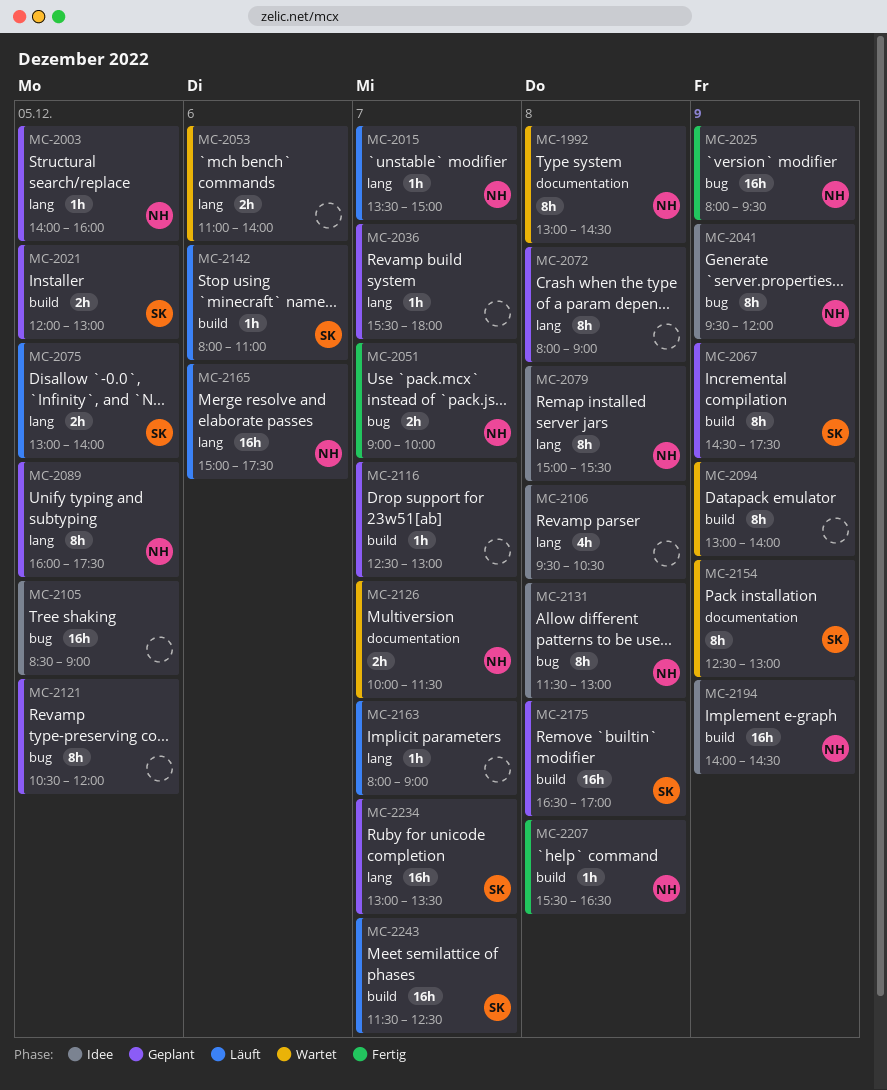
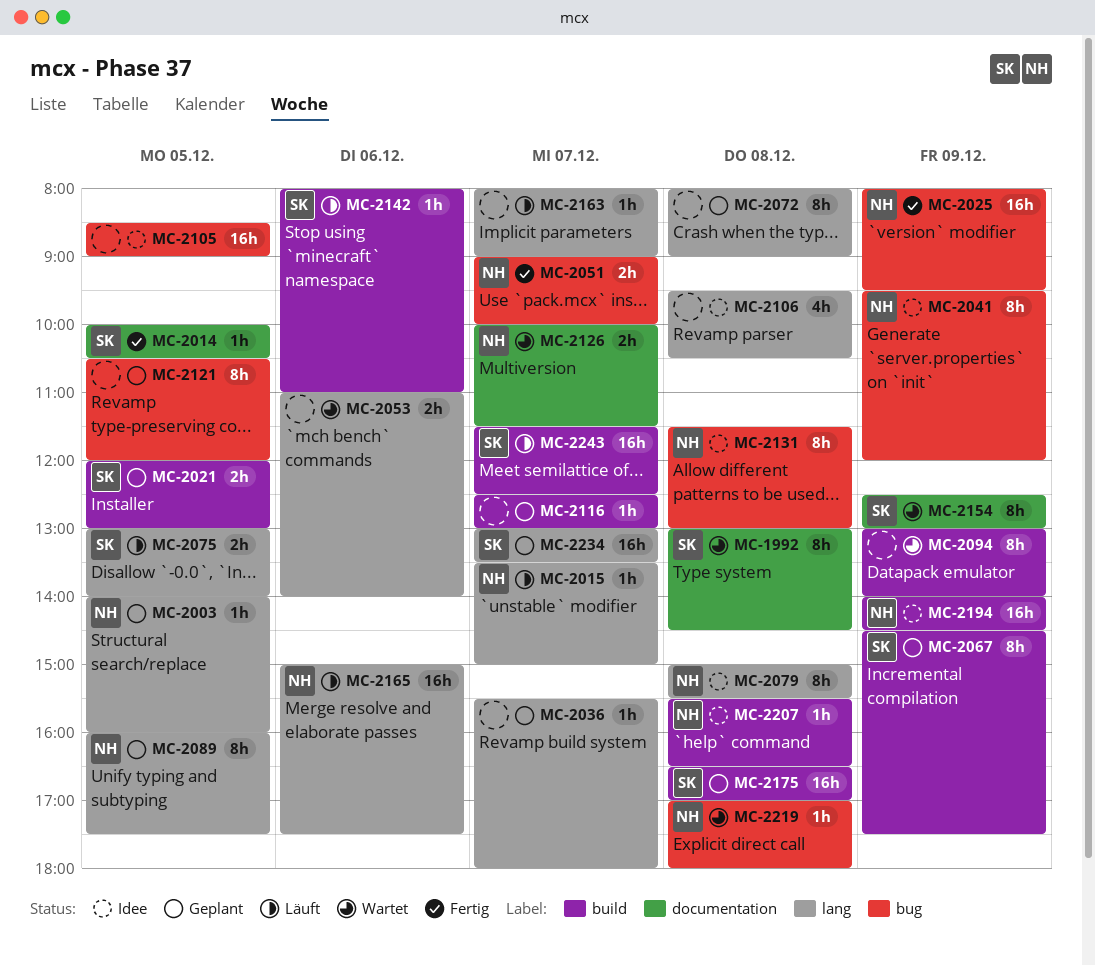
MC-1992, owner: NH -> SK
MC-2014: none -> present
MC-2207, status: Fertig -> Idee
MC-2219: none -> present

